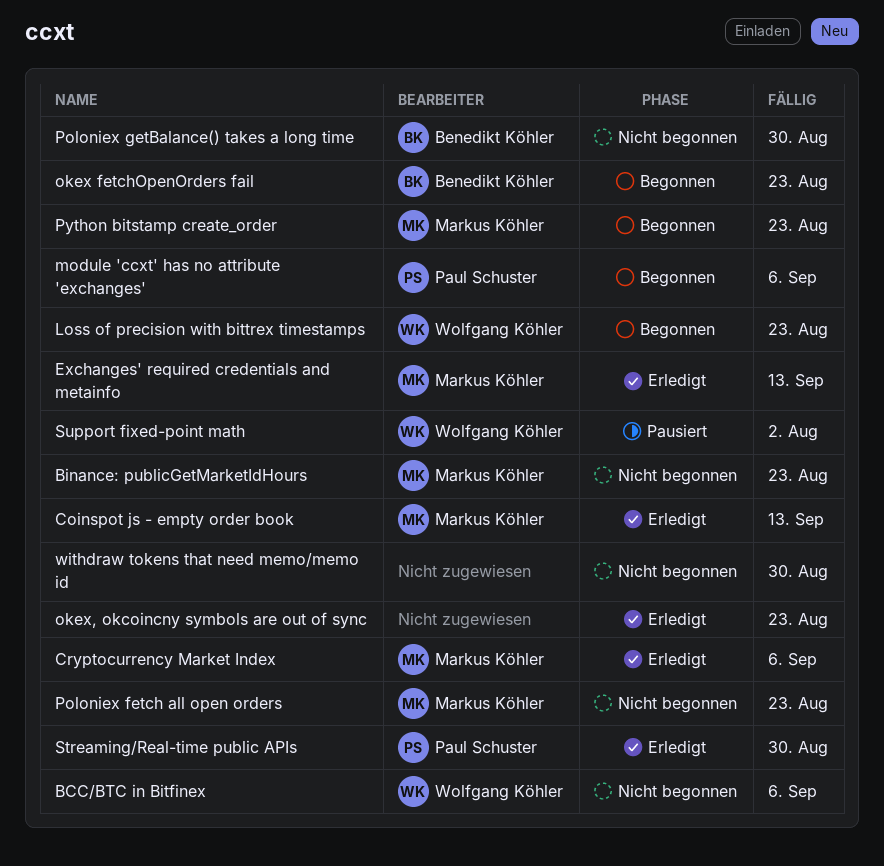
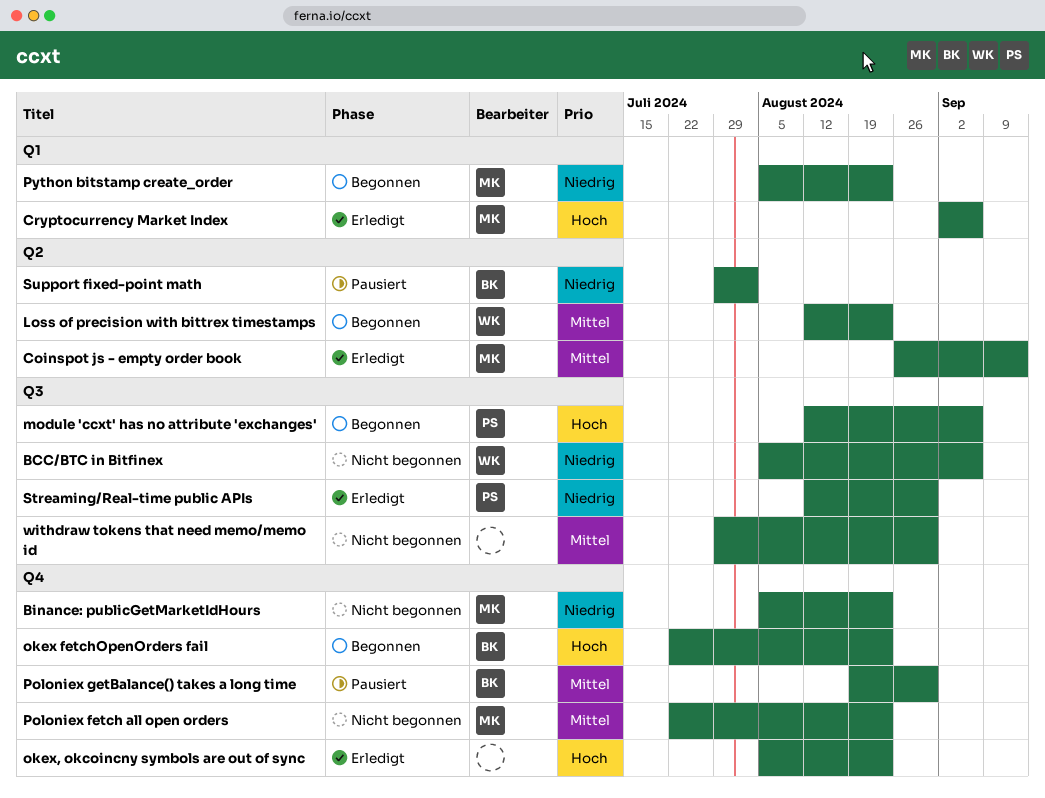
Exchanges' required credentials and metainfo: present -> none
Poloniex getBalance() takes a long time, status: Nicht begonnen -> Pausiert
Support fixed-point math, owner: Wolfgang Köhler -> Benedikt Köhler

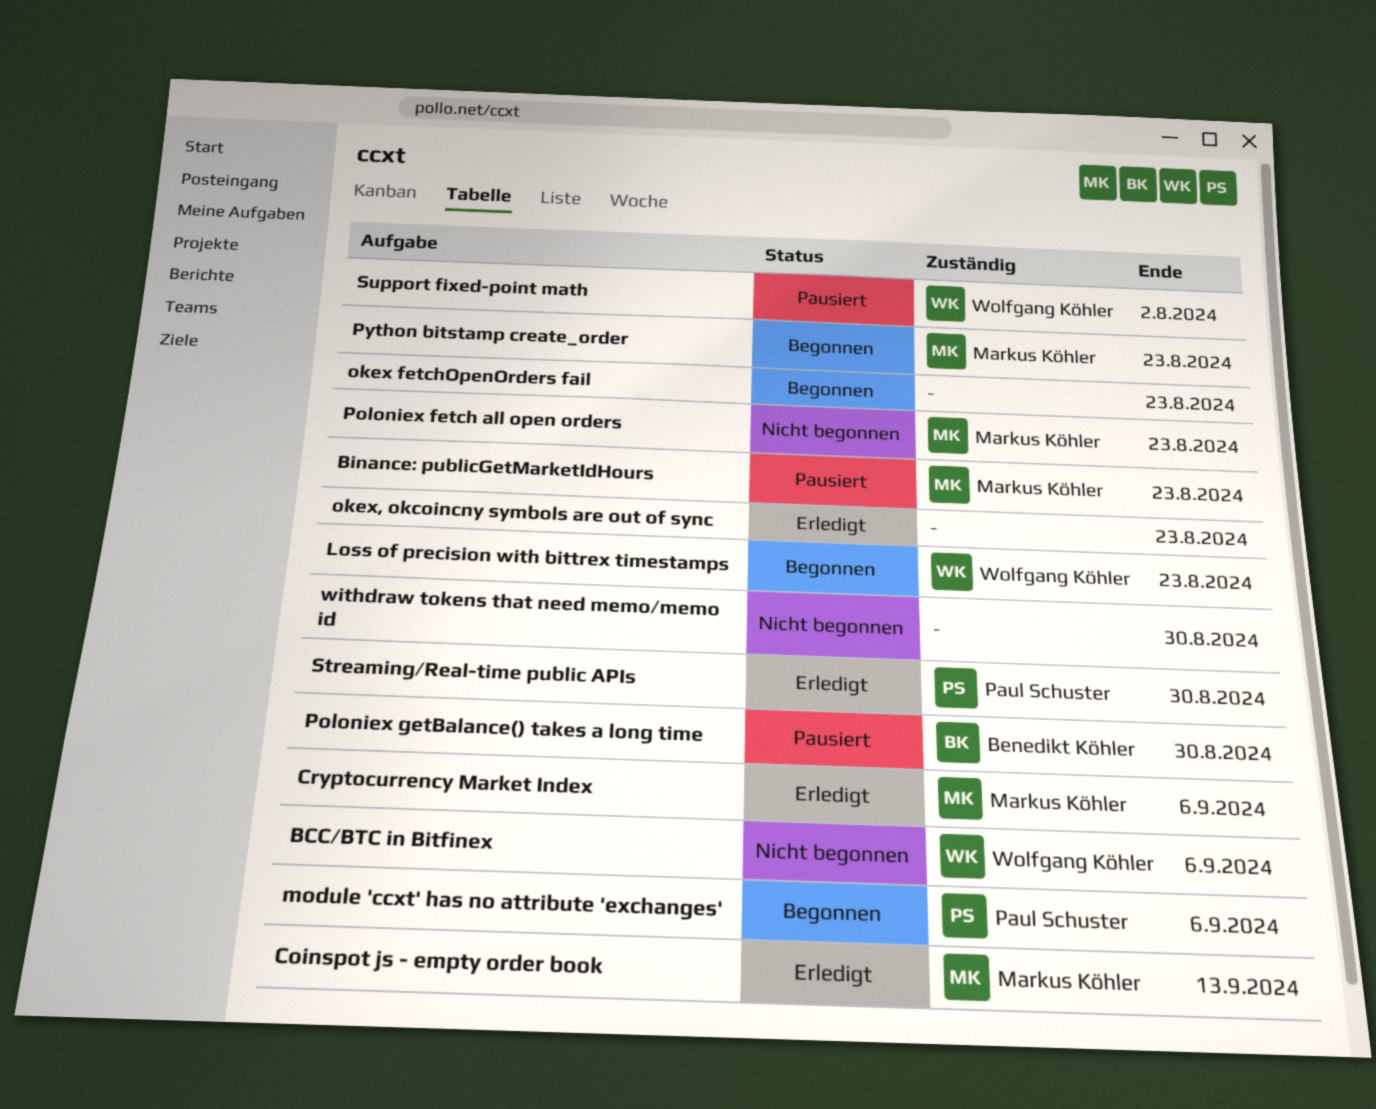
Binance: publicGetMarketIdHours, status: Nicht begonnen -> Pausiert
okex fetchOpenOrders fail, owner: Benedikt Köhler -> none
Support fixed-point math, owner: Benedikt Köhler -> Wolfgang Köhler

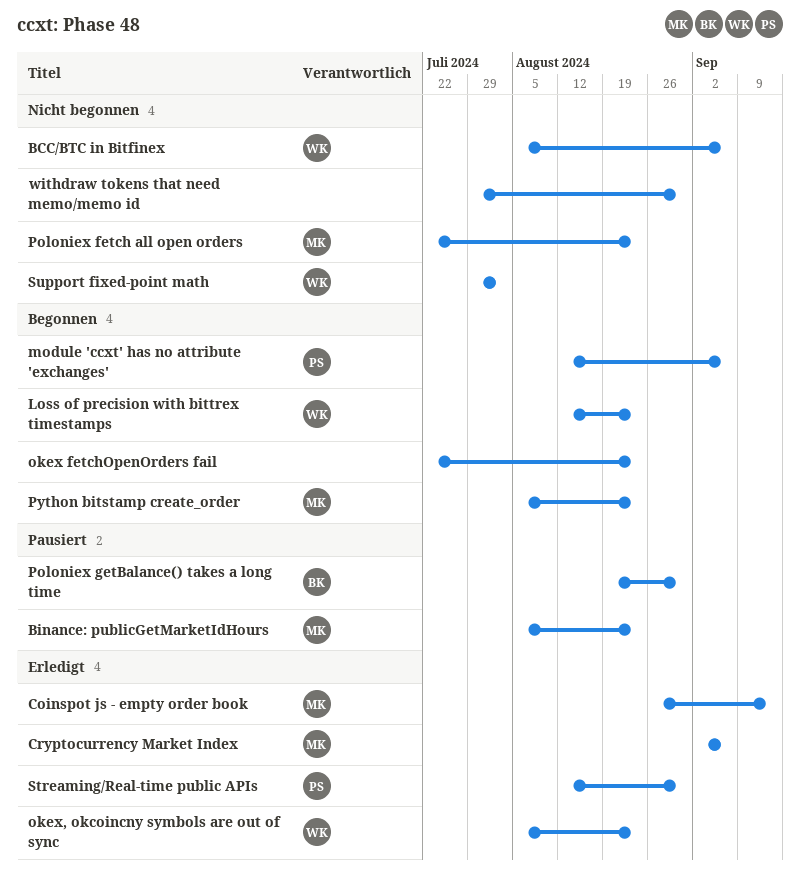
okex, okcoincny symbols are out of sync, owner: none -> Wolfgang Köhler
Support fixed-point math, status: Pausiert -> Nicht begonnen

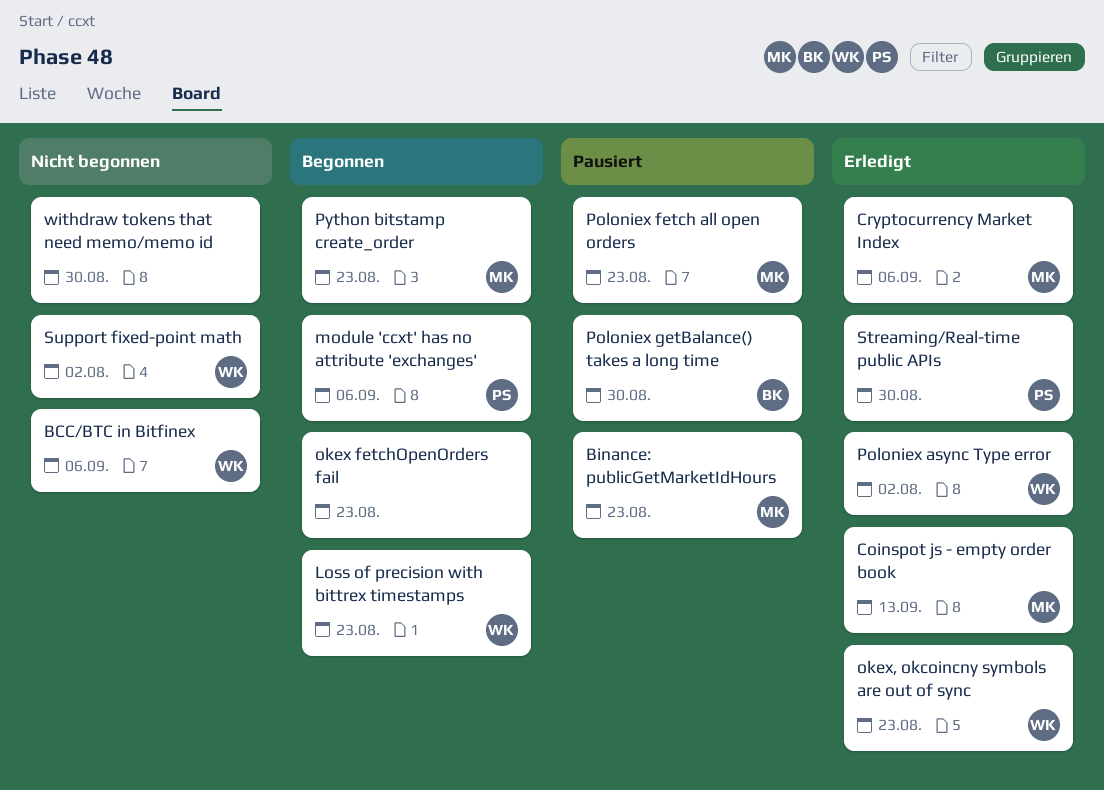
Poloniex async Type error: none -> present
Poloniex fetch all open orders, status: Nicht begonnen -> Pausiert

